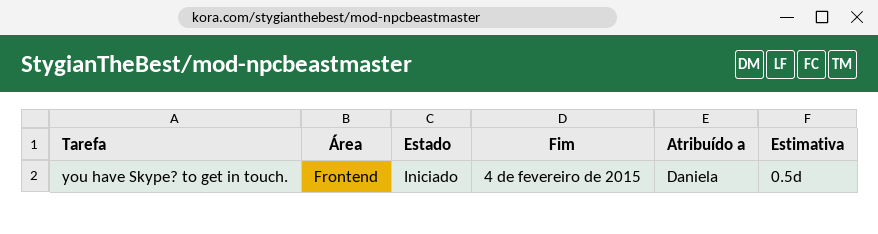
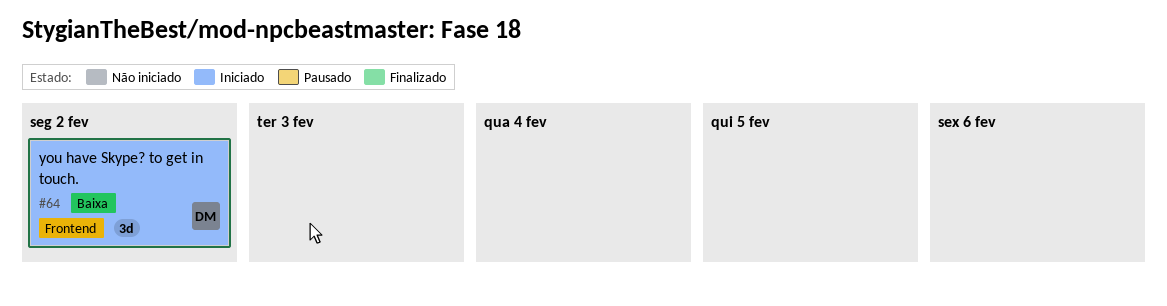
you have Skype? to get in touch., estimate: 0.5d -> 3d
you have Skype? to get in touch., due: Feb 4 -> Feb 2

